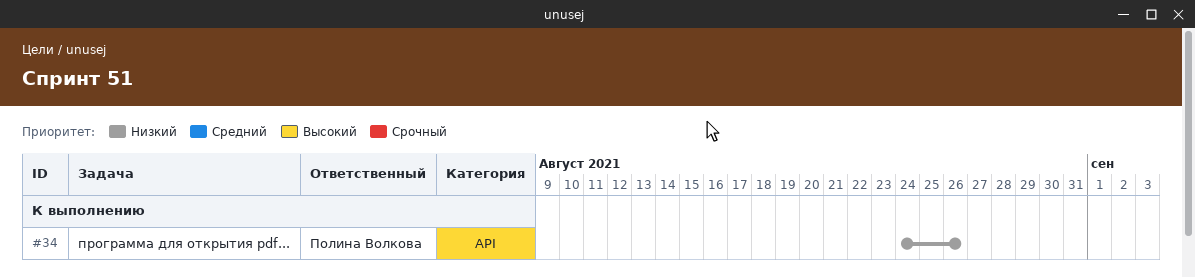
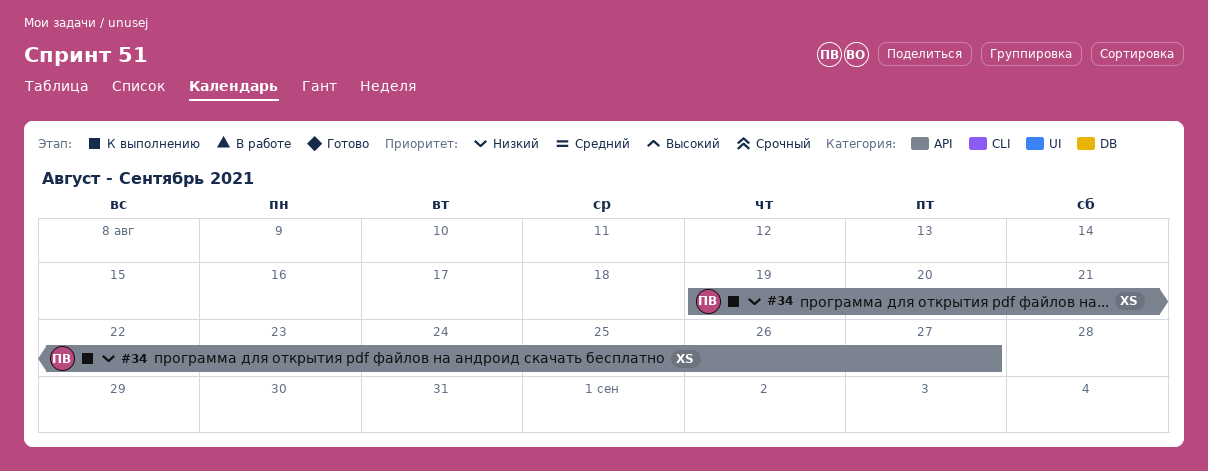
#34, start: Aug 24 -> Aug 19
#34, due: Aug 26 -> Aug 27

